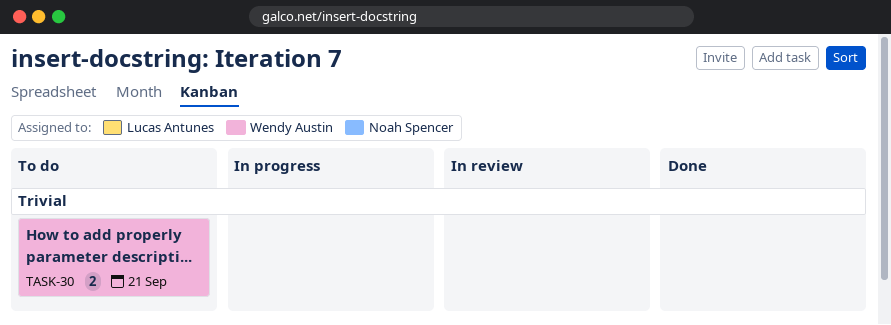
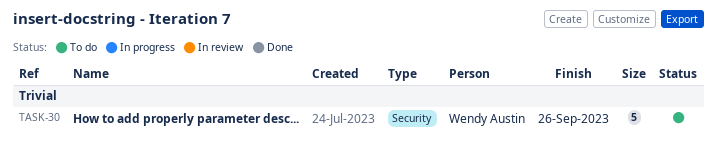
TASK-30, estimate: 2 -> 5
TASK-30, due: Sep 21 -> Sep 26

